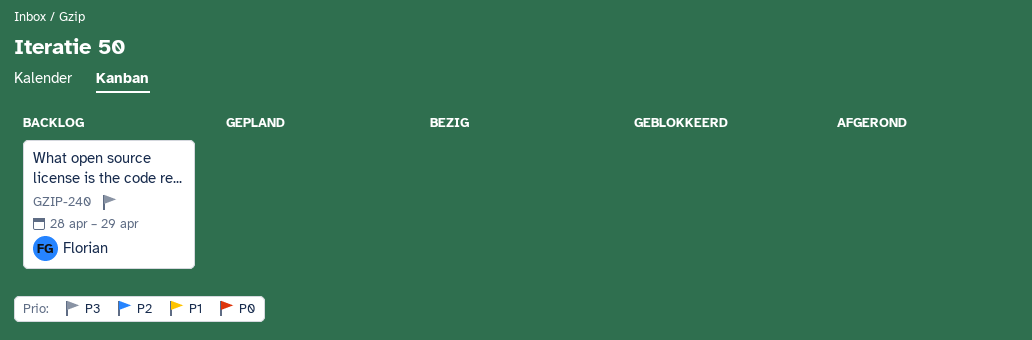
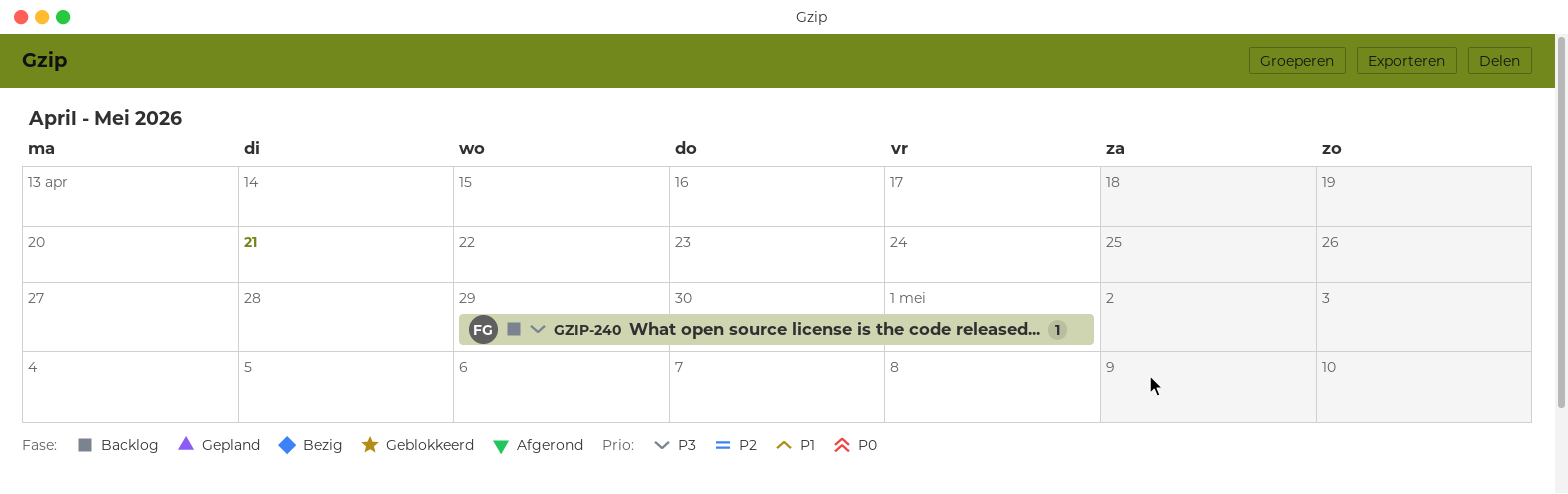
GZIP-240, start: Apr 28 -> Apr 29
GZIP-240, due: Apr 29 -> May 1

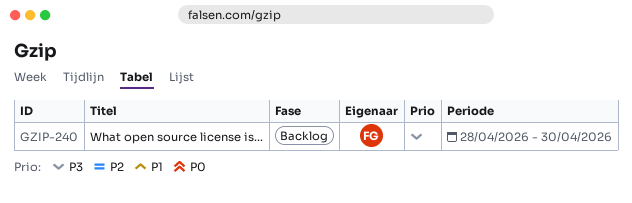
GZIP-240, start: Apr 29 -> Apr 28
GZIP-240, due: May 1 -> Apr 30

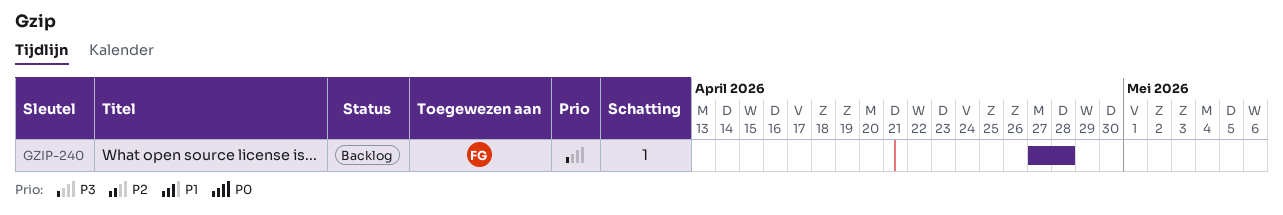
GZIP-240, start: Apr 28 -> Apr 27
GZIP-240, due: Apr 30 -> Apr 28

